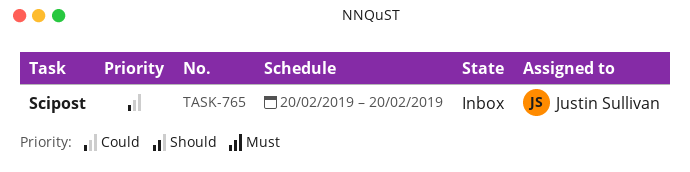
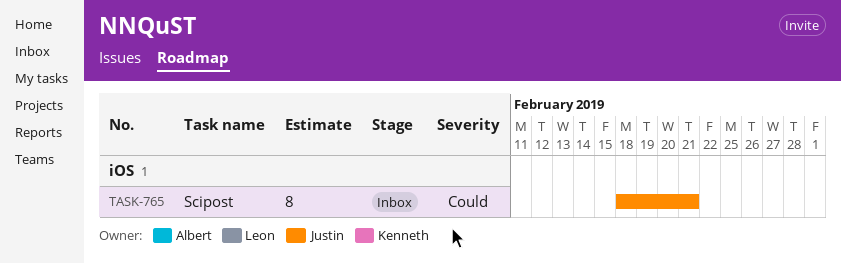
TASK-765, start: Feb 20 -> Feb 18
TASK-765, due: Feb 20 -> Feb 21

